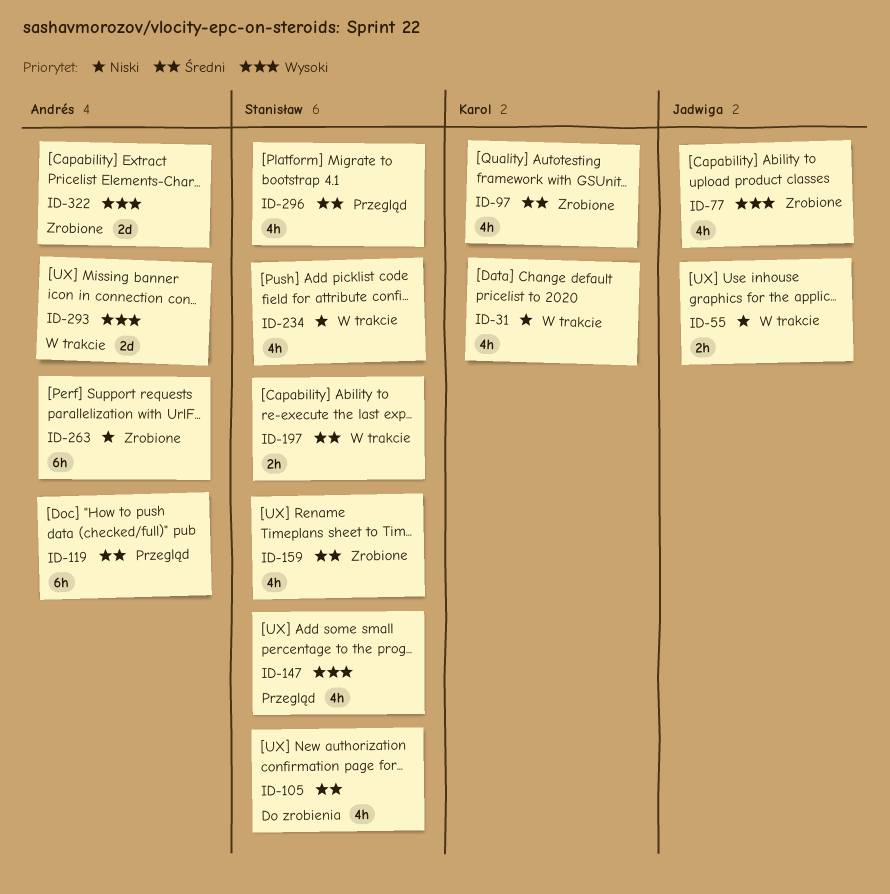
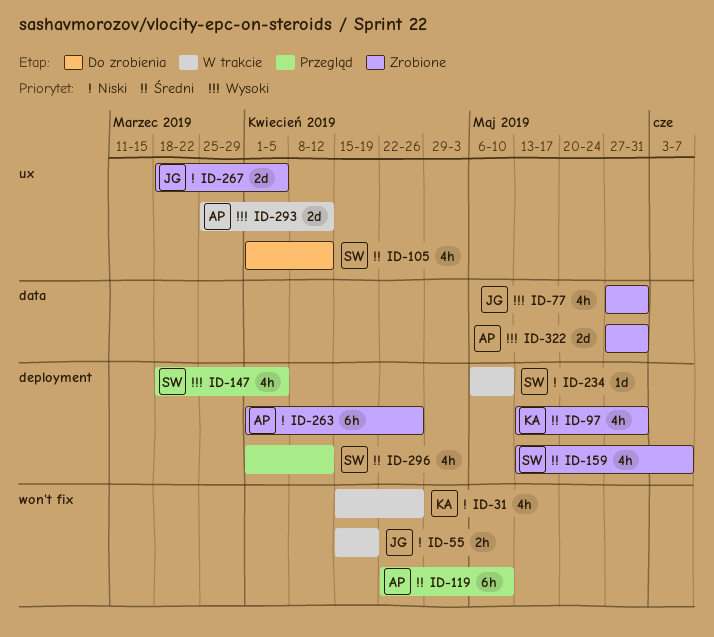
ID-197: present -> none
ID-234, estimate: 4h -> 1d
ID-267: none -> present

